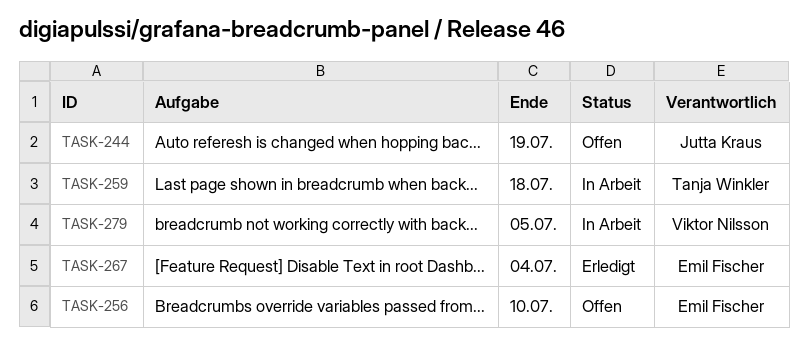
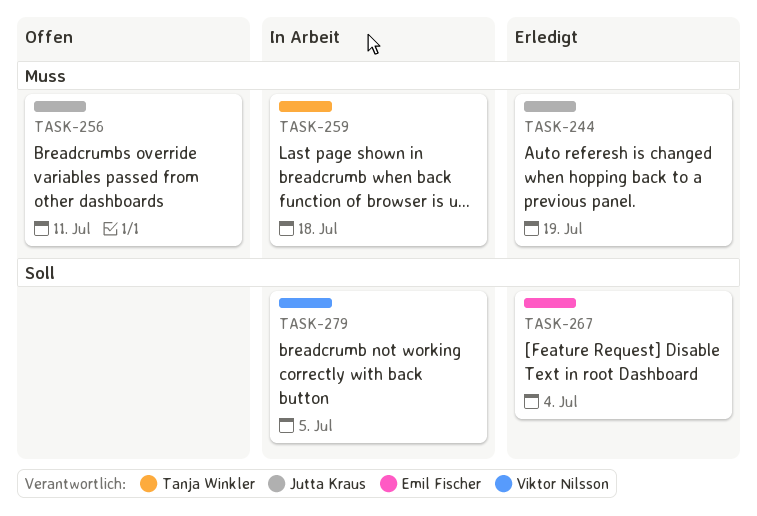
TASK-244, status: Offen -> Erledigt
TASK-256, owner: Emil Fischer -> Jutta Kraus
TASK-256, due: Jul 10 -> Jul 11

